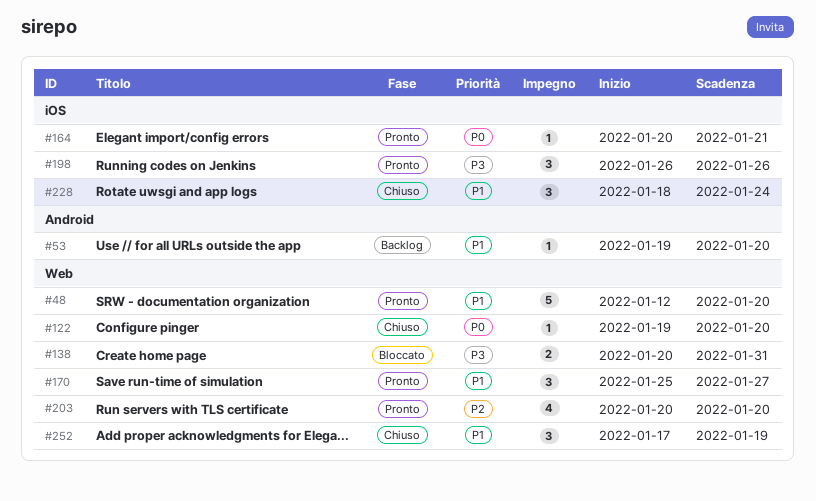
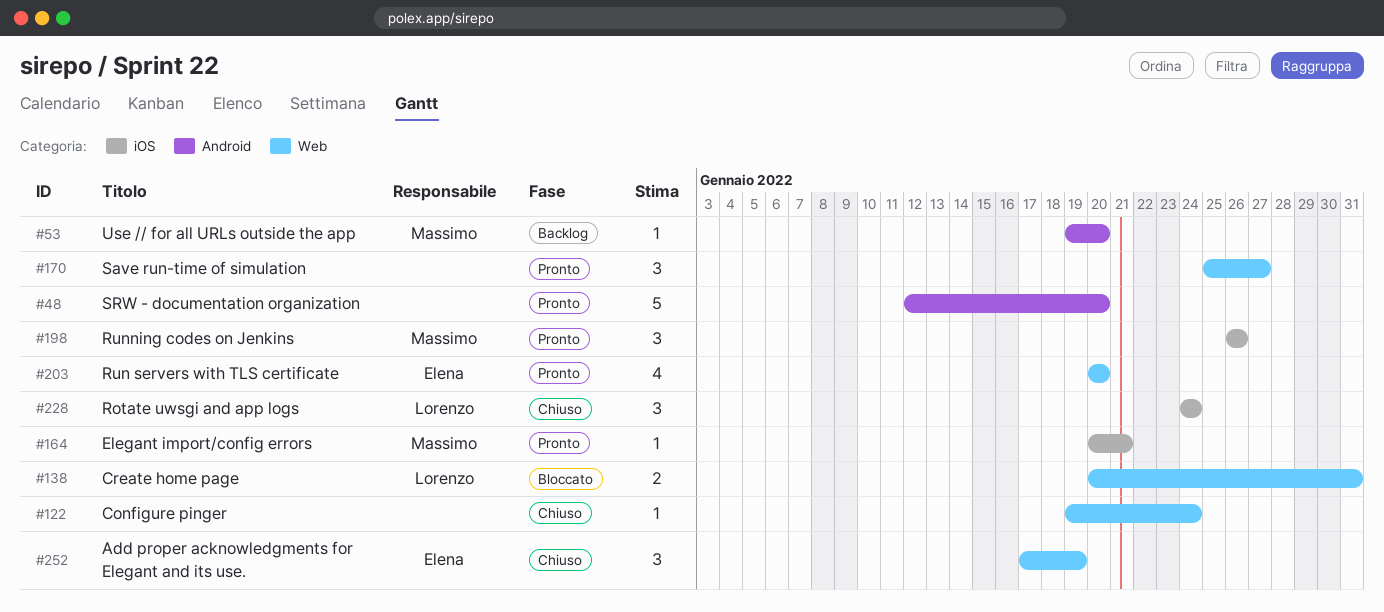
#48, label: Web -> Android
#122, due: Jan 20 -> Jan 24
#228, start: Jan 18 -> Jan 24

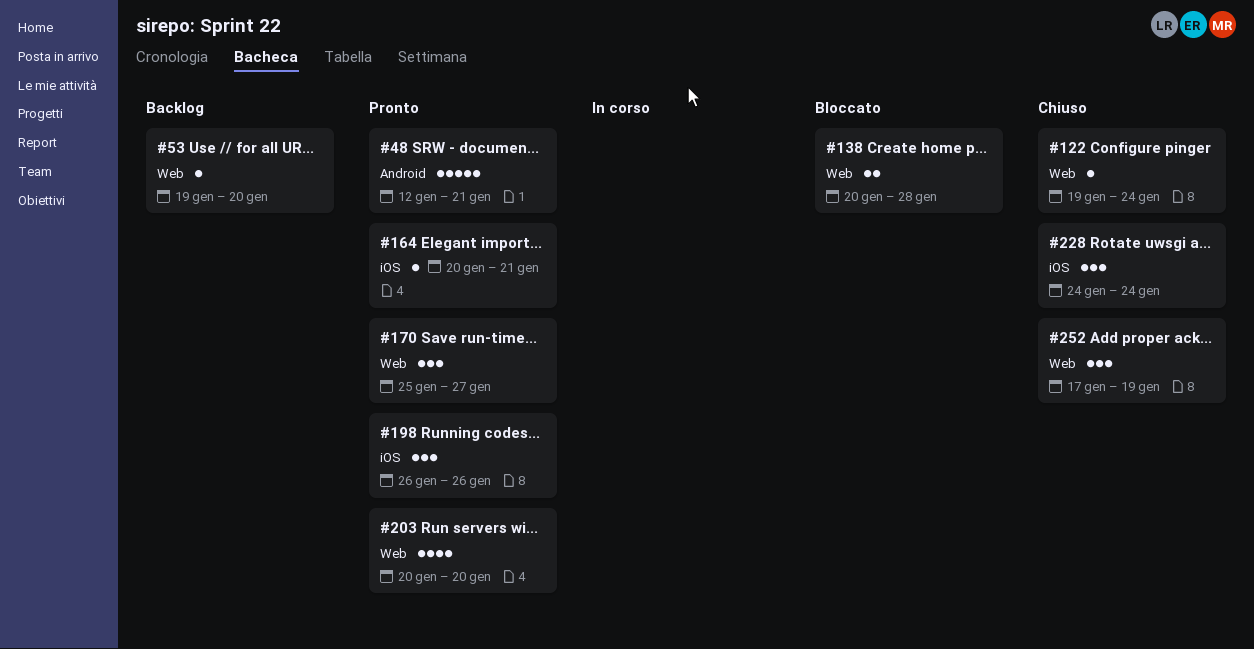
#48, due: Jan 20 -> Jan 21
#53, label: Android -> Web
#138, due: Jan 31 -> Jan 28

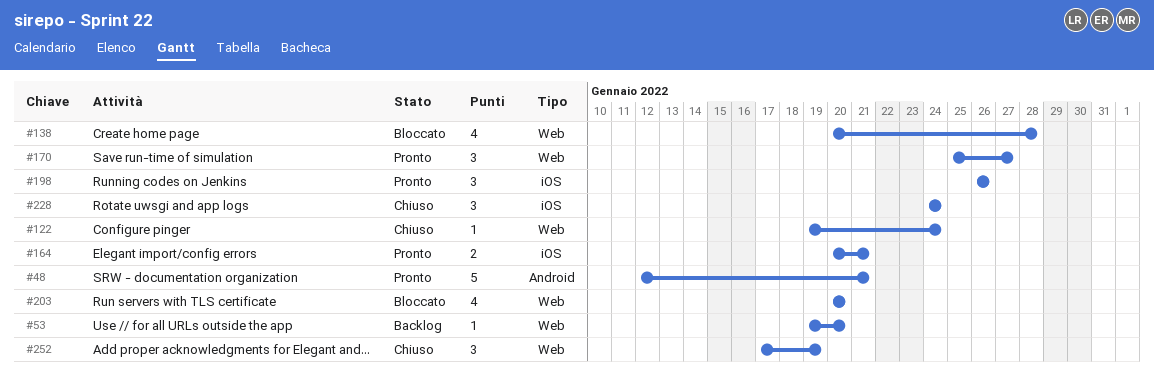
#138, estimate: 2 -> 4
#164, estimate: 1 -> 2
#203, status: Pronto -> Bloccato

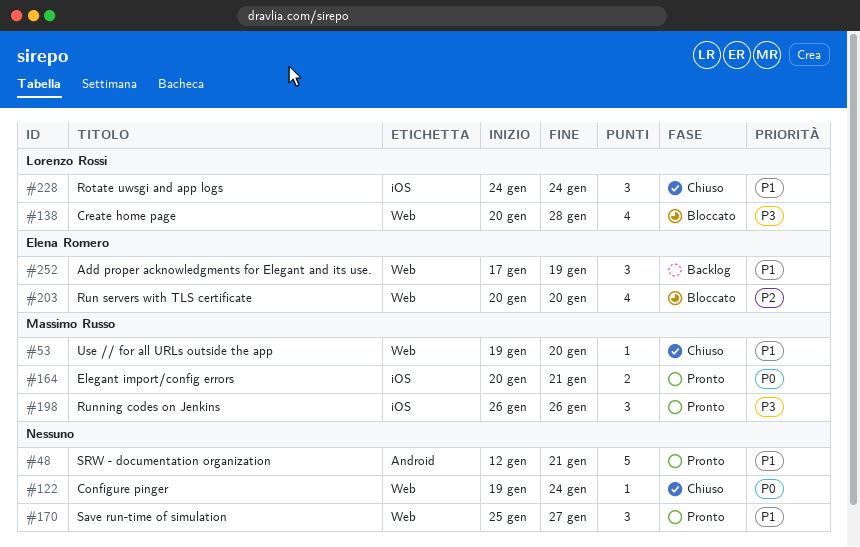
#53, status: Backlog -> Chiuso
#252, status: Chiuso -> Backlog

